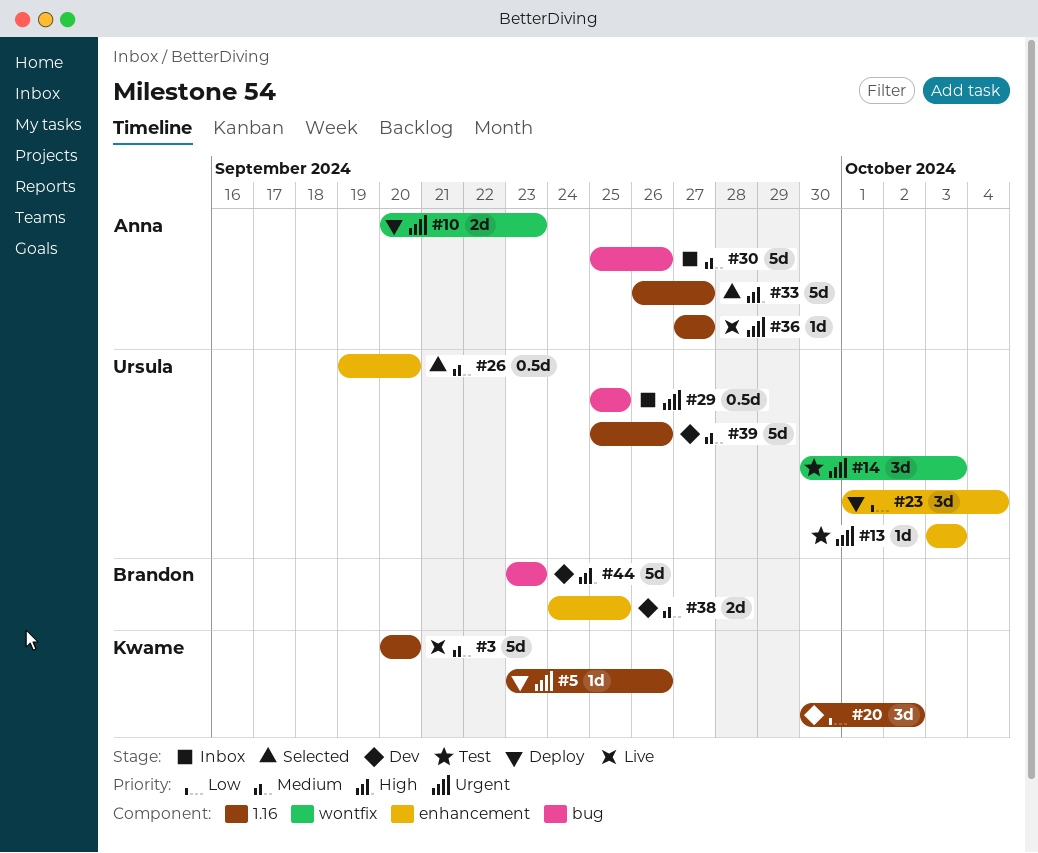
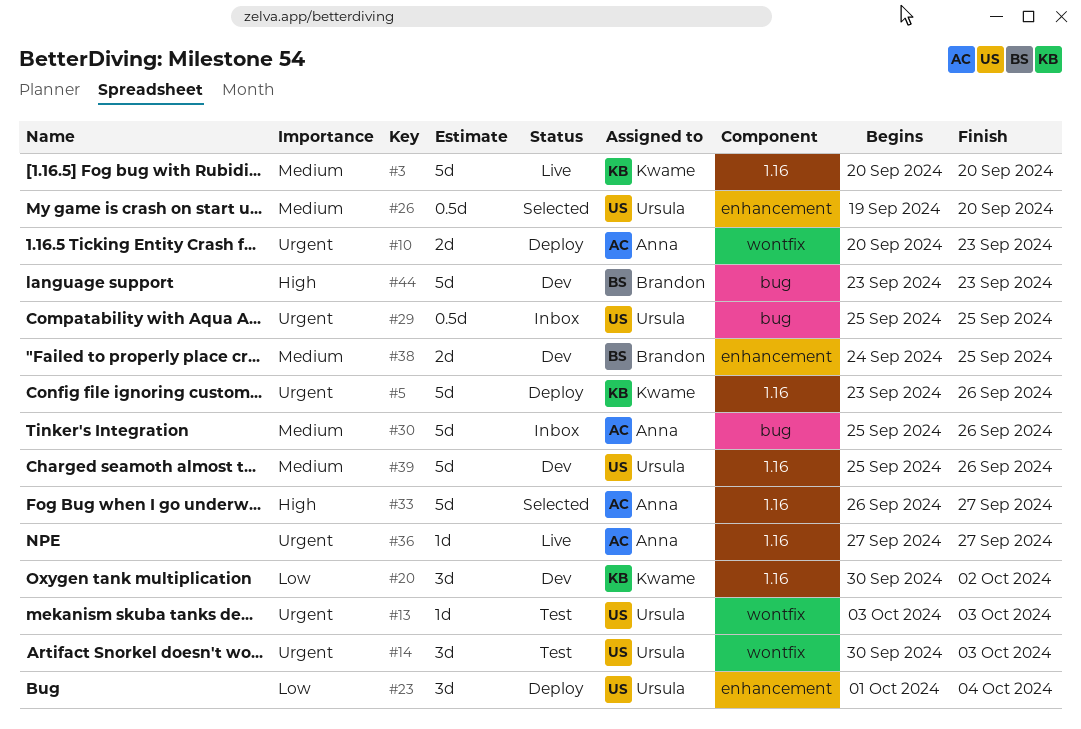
#5, estimate: 1d -> 5d
#13, label: enhancement -> wontfix

